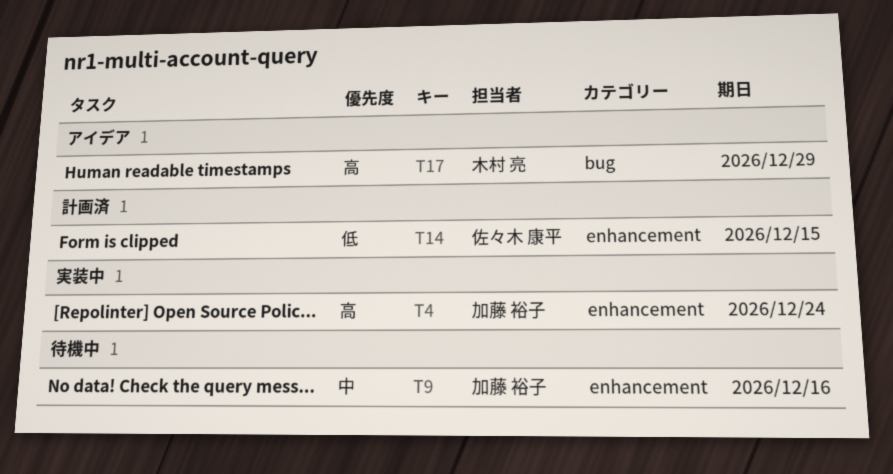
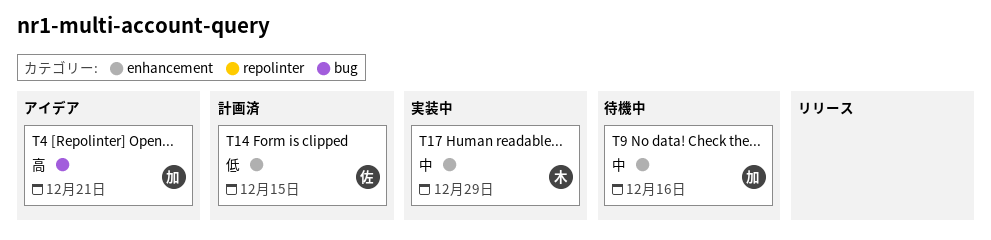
T4, status: 実装中 -> アイデア
T4, label: enhancement -> bug
T4, due: Dec 24 -> Dec 21
T17, status: アイデア -> 実装中
T17, priority: 高 -> 中
T17, label: bug -> enhancement

